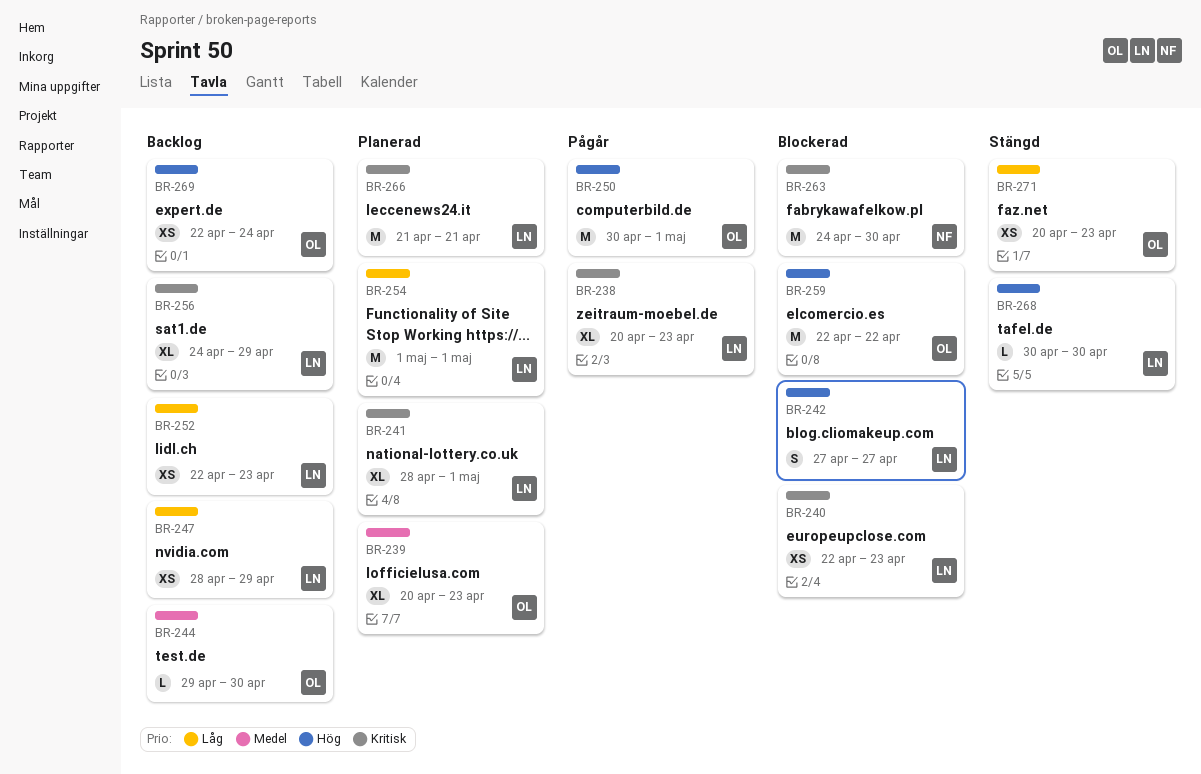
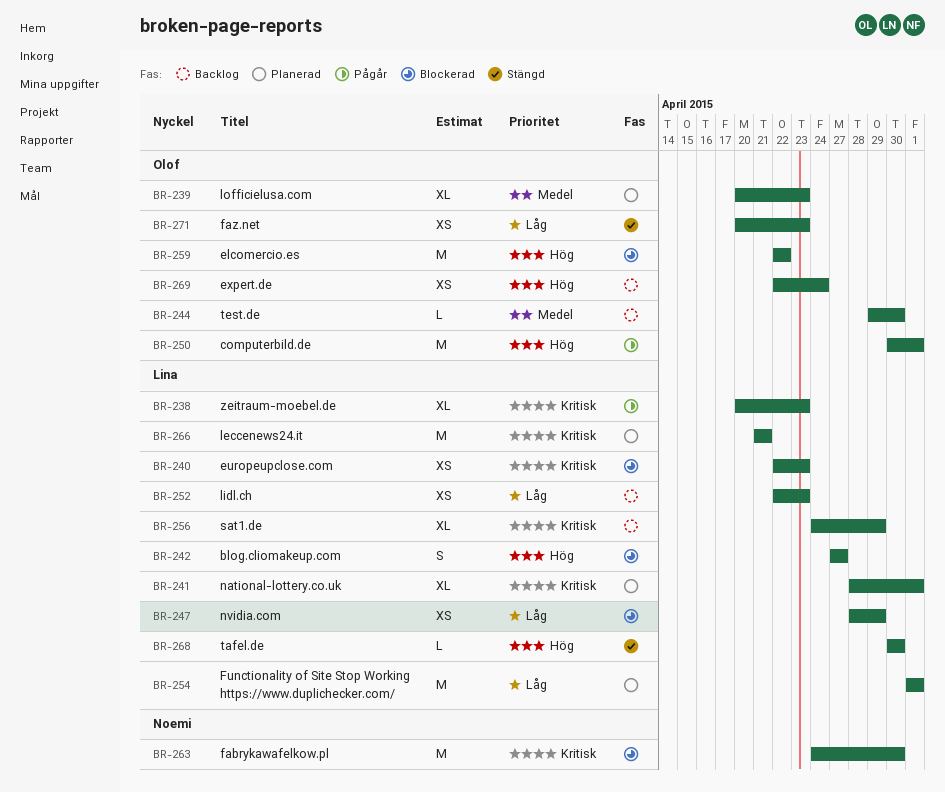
BR-247, status: Backlog -> Blockerad

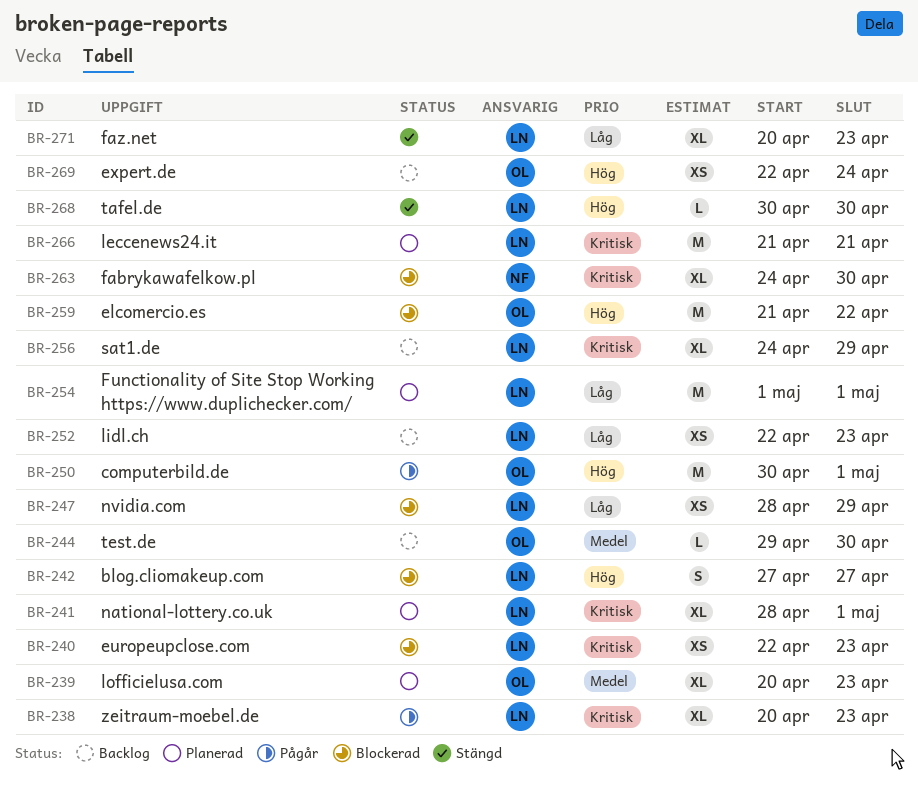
BR-259, start: Apr 22 -> Apr 21
BR-263, estimate: M -> XL
BR-271, owner: Olof -> Lina
BR-271, estimate: XS -> XL

